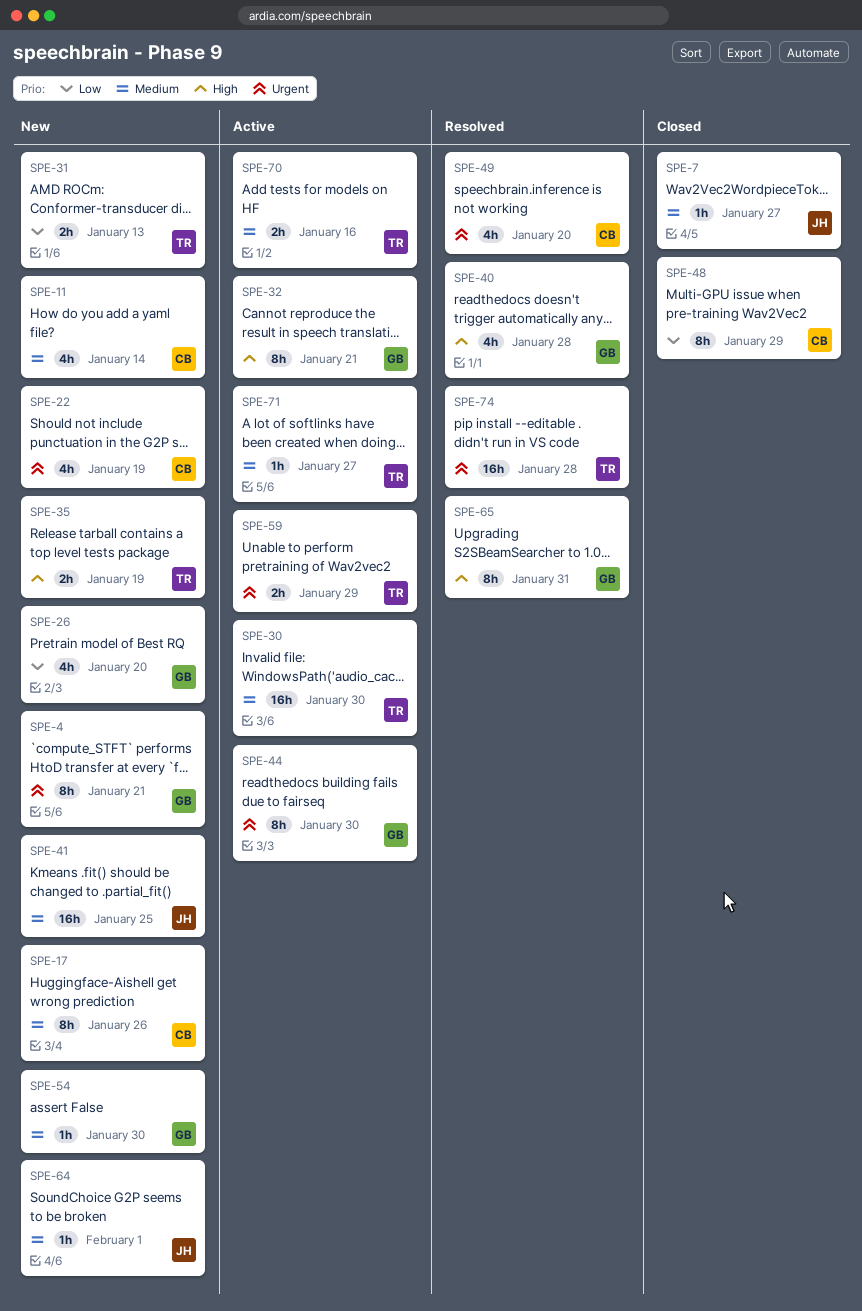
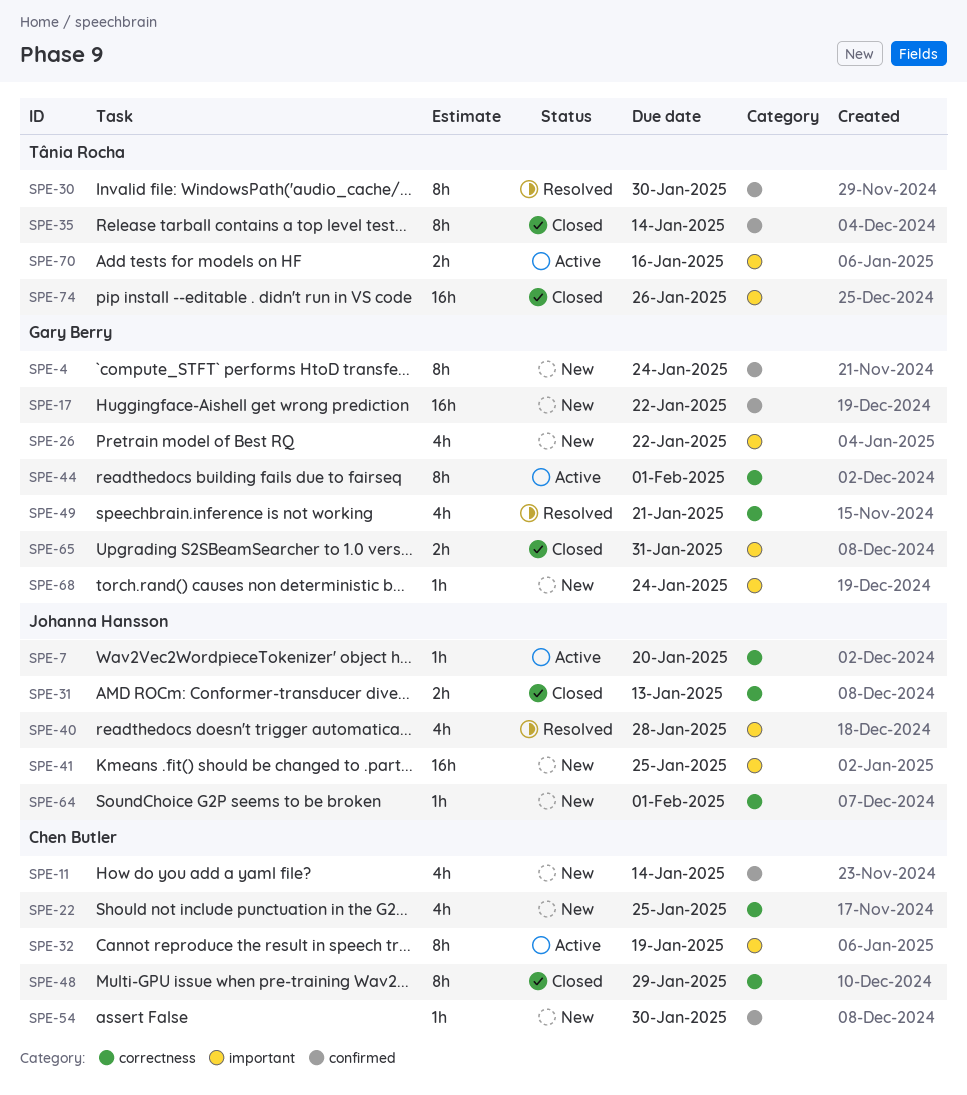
SPE-4, due: Jan 21 -> Jan 24
SPE-7, status: Closed -> Active
SPE-7, due: Jan 27 -> Jan 20
SPE-17, owner: Chen Butler -> Gary Berry
SPE-17, estimate: 8h -> 16h
SPE-17, due: Jan 26 -> Jan 22
SPE-22, due: Jan 19 -> Jan 25
SPE-26, due: Jan 20 -> Jan 22
SPE-30, status: Active -> Resolved
SPE-30, estimate: 16h -> 8h
SPE-31, status: New -> Closed
SPE-31, owner: Tânia Rocha -> Johanna Hansson
SPE-32, owner: Gary Berry -> Chen Butler
SPE-32, due: Jan 21 -> Jan 19
SPE-35, status: New -> Closed
SPE-35, estimate: 2h -> 8h
SPE-35, due: Jan 19 -> Jan 14
SPE-40, owner: Gary Berry -> Johanna Hansson
SPE-44, due: Jan 30 -> Feb 1
SPE-49, owner: Chen Butler -> Gary Berry
SPE-49, due: Jan 20 -> Jan 21
SPE-54, owner: Gary Berry -> Chen Butler
SPE-59: present -> none
SPE-65, status: Resolved -> Closed
SPE-65, estimate: 8h -> 2h
SPE-68: none -> present
SPE-71: present -> none
SPE-74, status: Resolved -> Closed
SPE-74, due: Jan 28 -> Jan 26

